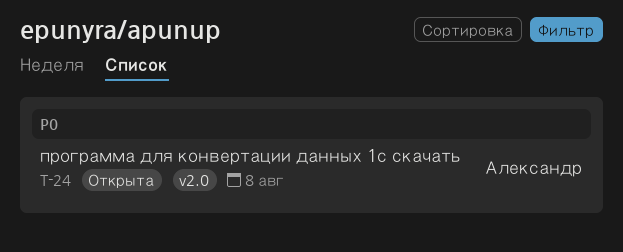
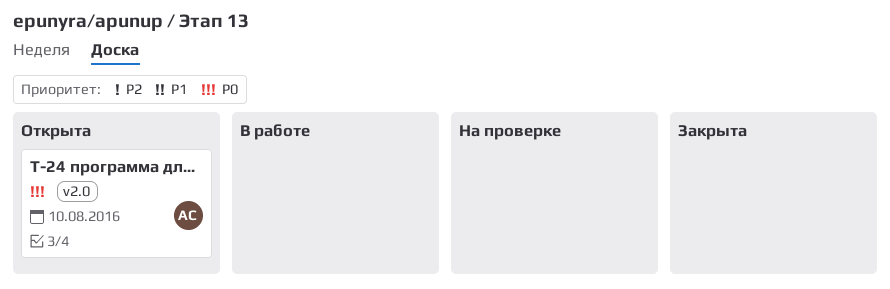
T-24, due: Aug 8 -> Aug 10

